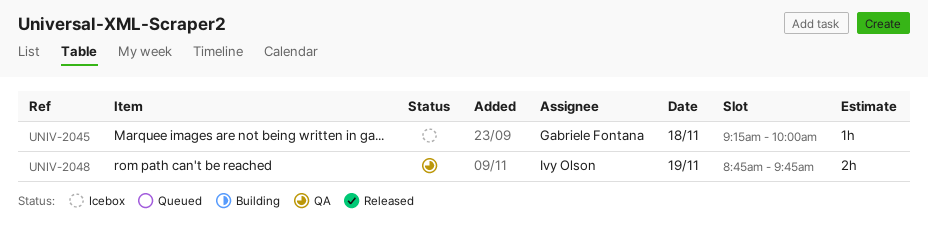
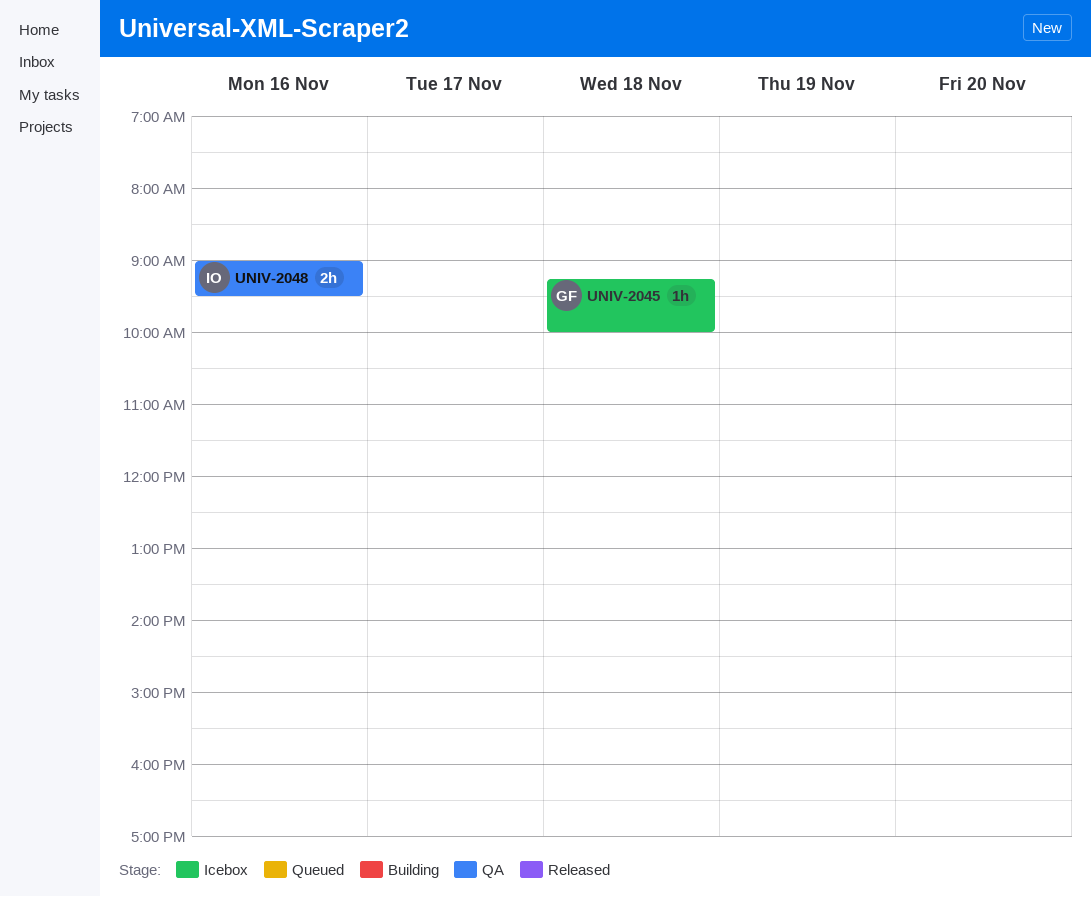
UNIV-2048, day: Nov 19 -> Nov 16
UNIV-2048, begins: 08:45 -> 09:00
UNIV-2048, ends: 09:45 -> 09:30

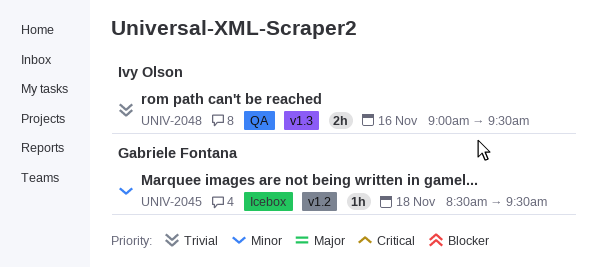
UNIV-2045, begins: 09:15 -> 08:30
UNIV-2045, ends: 10:00 -> 09:30

